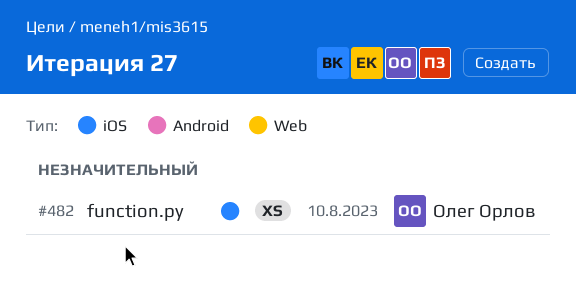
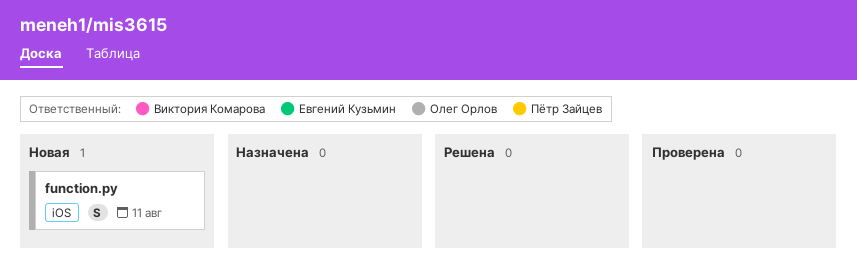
function.py, estimate: XS -> S
function.py, due: Aug 10 -> Aug 11

